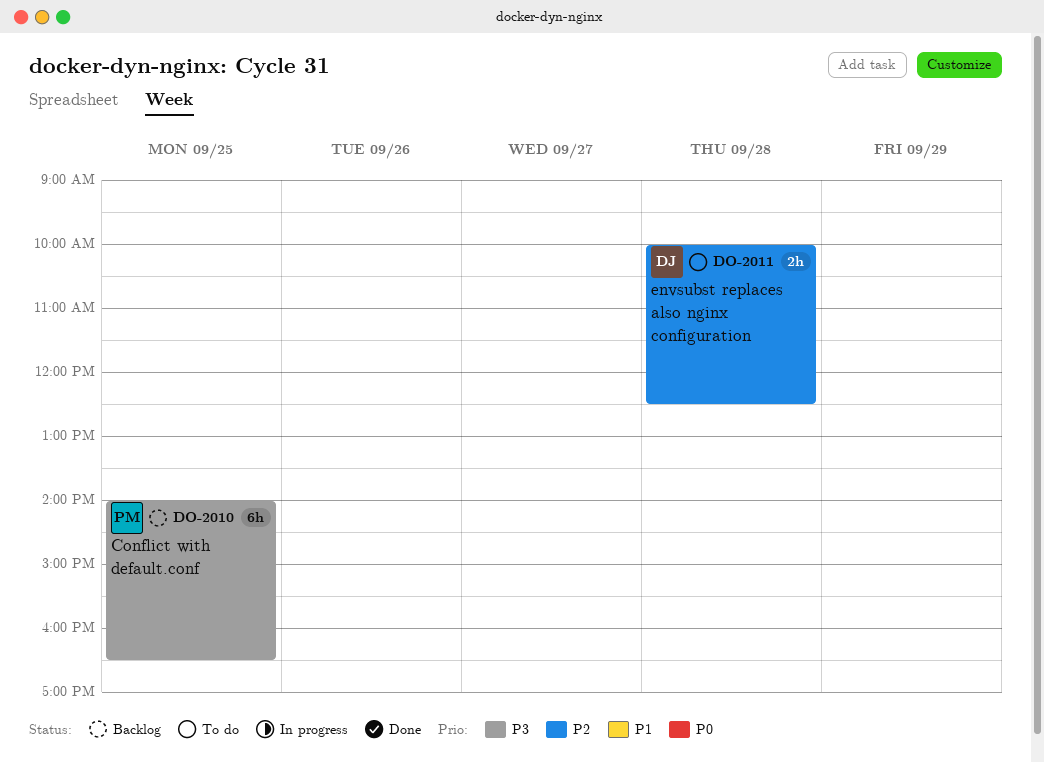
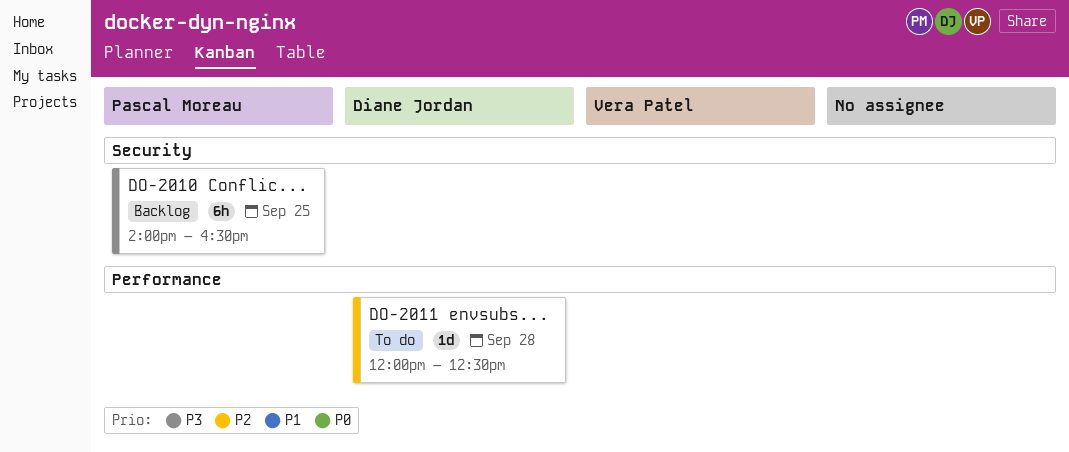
DO-2011, estimate: 2h -> 1d
DO-2011, begins: 10:00 -> 12:00

